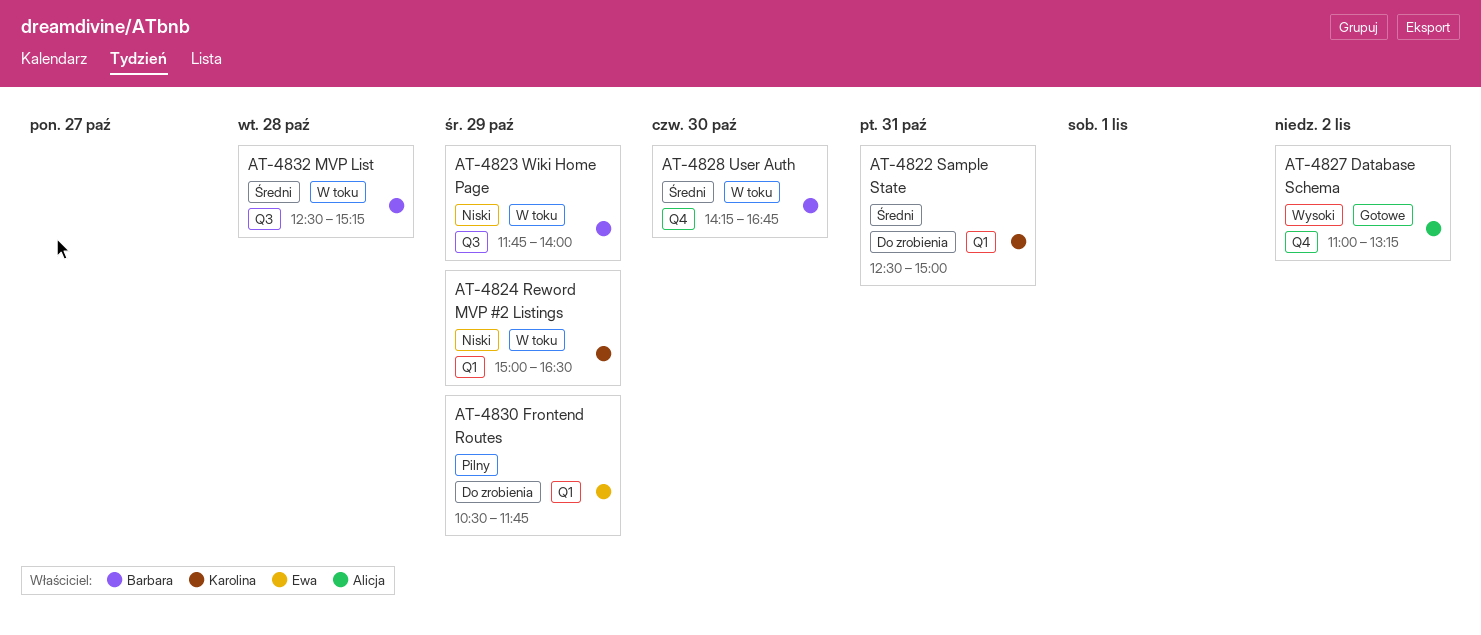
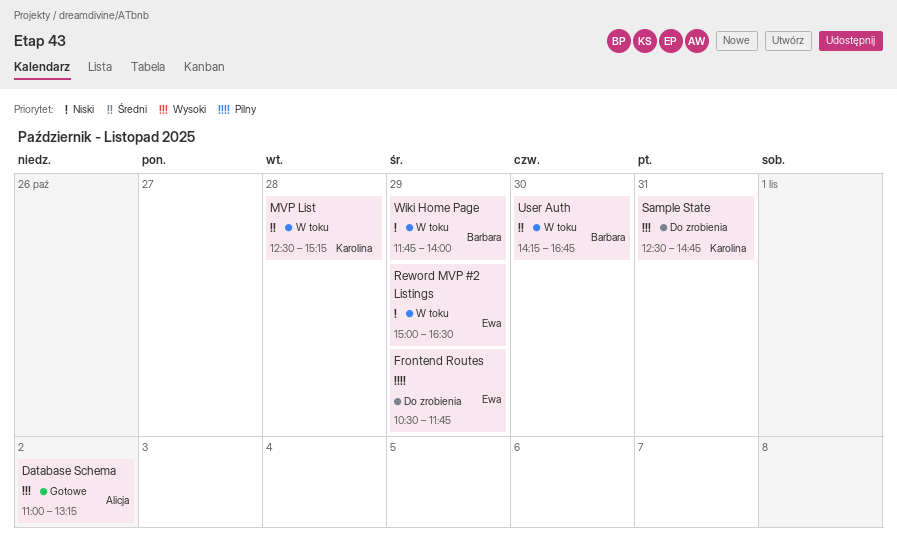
MVP List, owner: Barbara -> Karolina
Reword MVP #2 Listings, owner: Karolina -> Ewa
Sample State, priority: Średni -> Wysoki
Sample State, ends: 15:00 -> 14:45

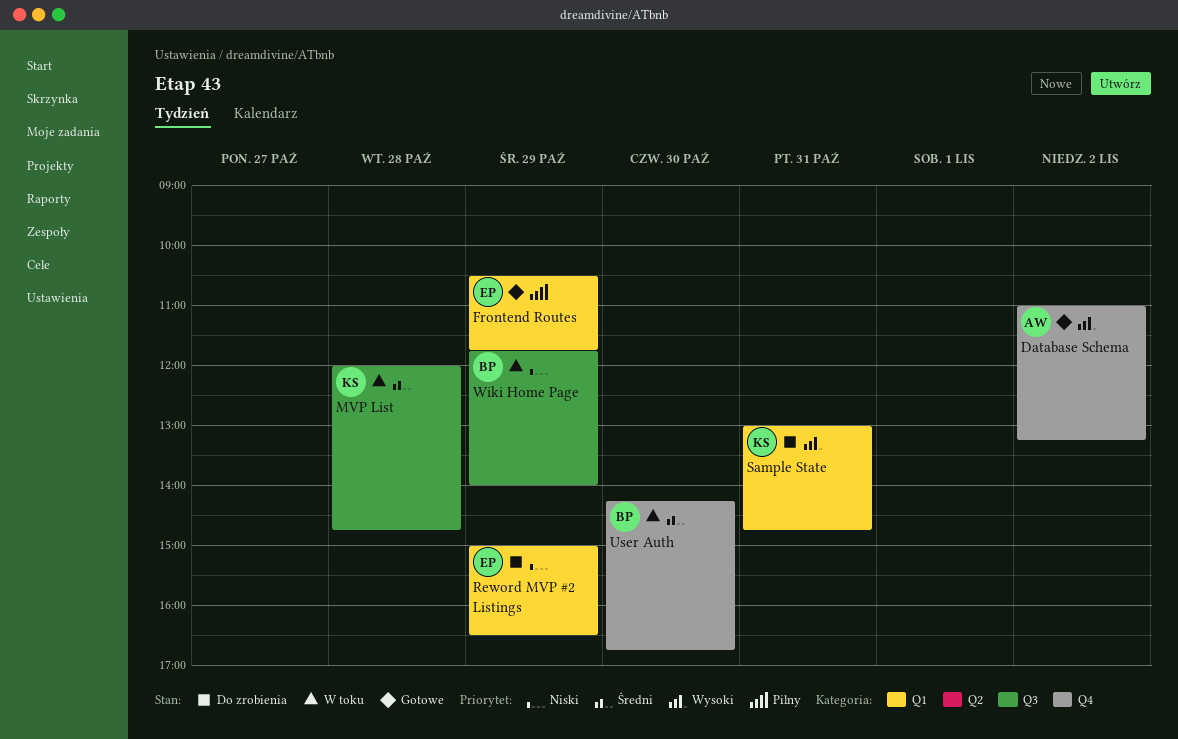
Frontend Routes, status: Do zrobienia -> Gotowe
MVP List, begins: 12:30 -> 12:00
MVP List, ends: 15:15 -> 14:45
Reword MVP #2 Listings, status: W toku -> Do zrobienia
Sample State, begins: 12:30 -> 13:00

